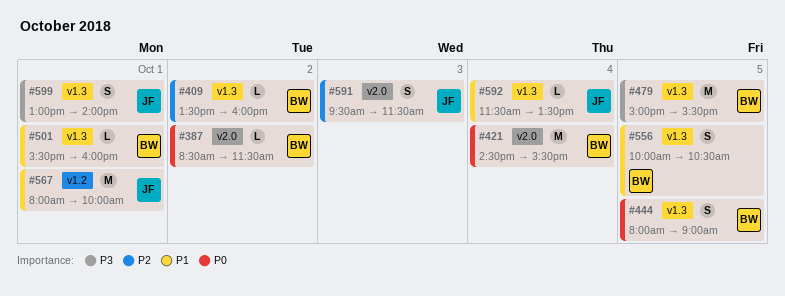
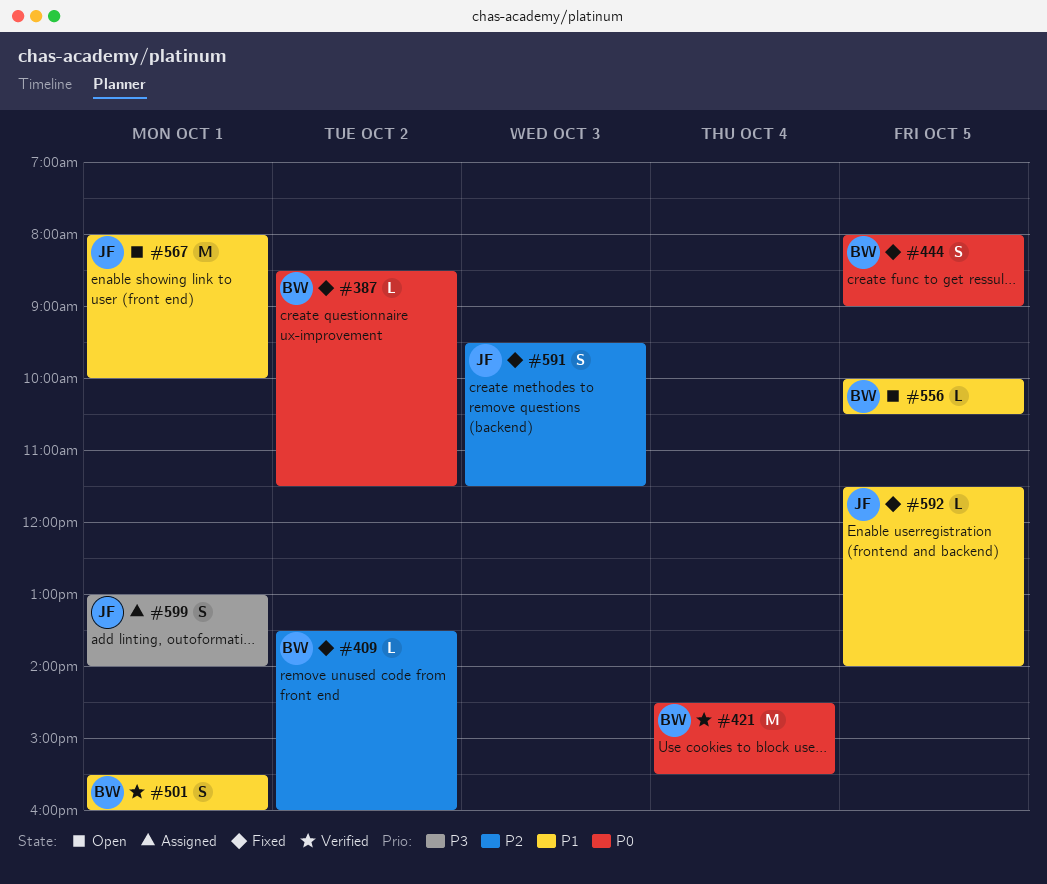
#479: present -> none
#501, estimate: L -> S
#556, estimate: S -> L
#592, day: Oct 4 -> Oct 5
#592, ends: 13:30 -> 14:00

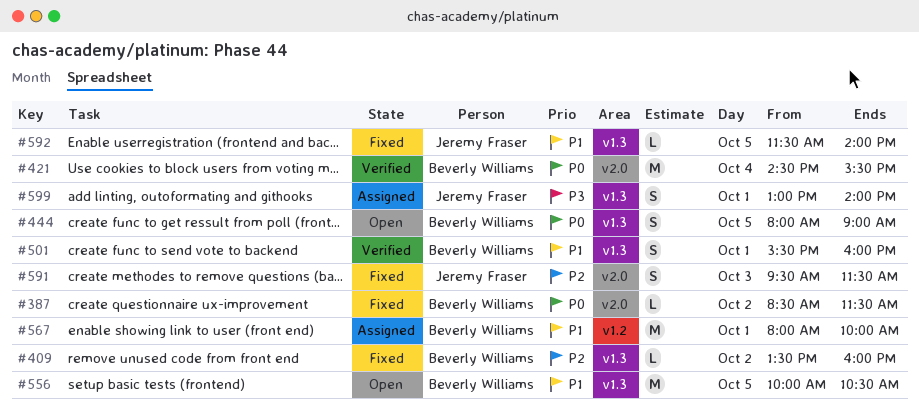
#444, status: Fixed -> Open
#556, estimate: L -> M
#567, status: Open -> Assigned
#567, owner: Jeremy Fraser -> Beverly Williams

